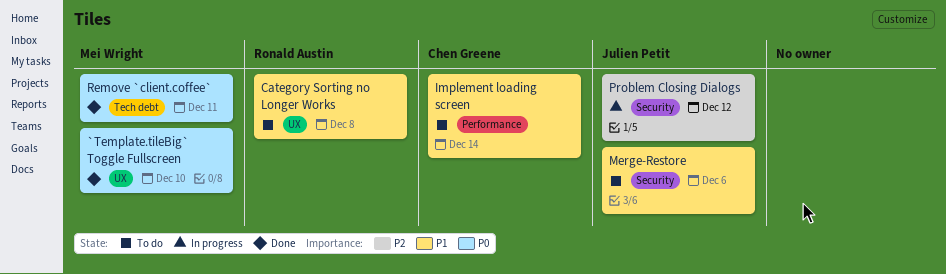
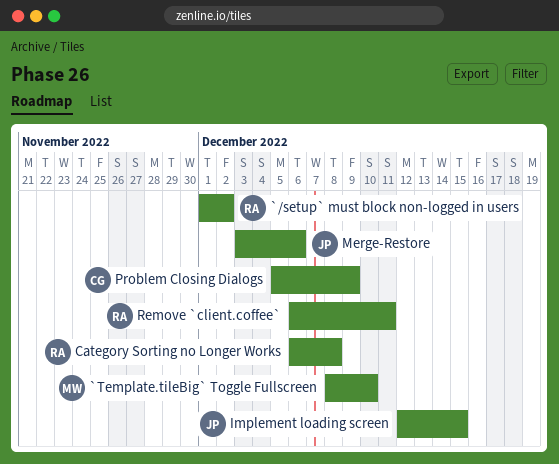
`/setup` must block non-logged in users: none -> present
Implement loading screen, owner: Chen Greene -> Julien Petit
Implement loading screen, due: Dec 14 -> Dec 15
Problem Closing Dialogs, owner: Julien Petit -> Chen Greene
Problem Closing Dialogs, due: Dec 12 -> Dec 9
Remove `client.coffee`, owner: Mei Wright -> Ronald Austin

